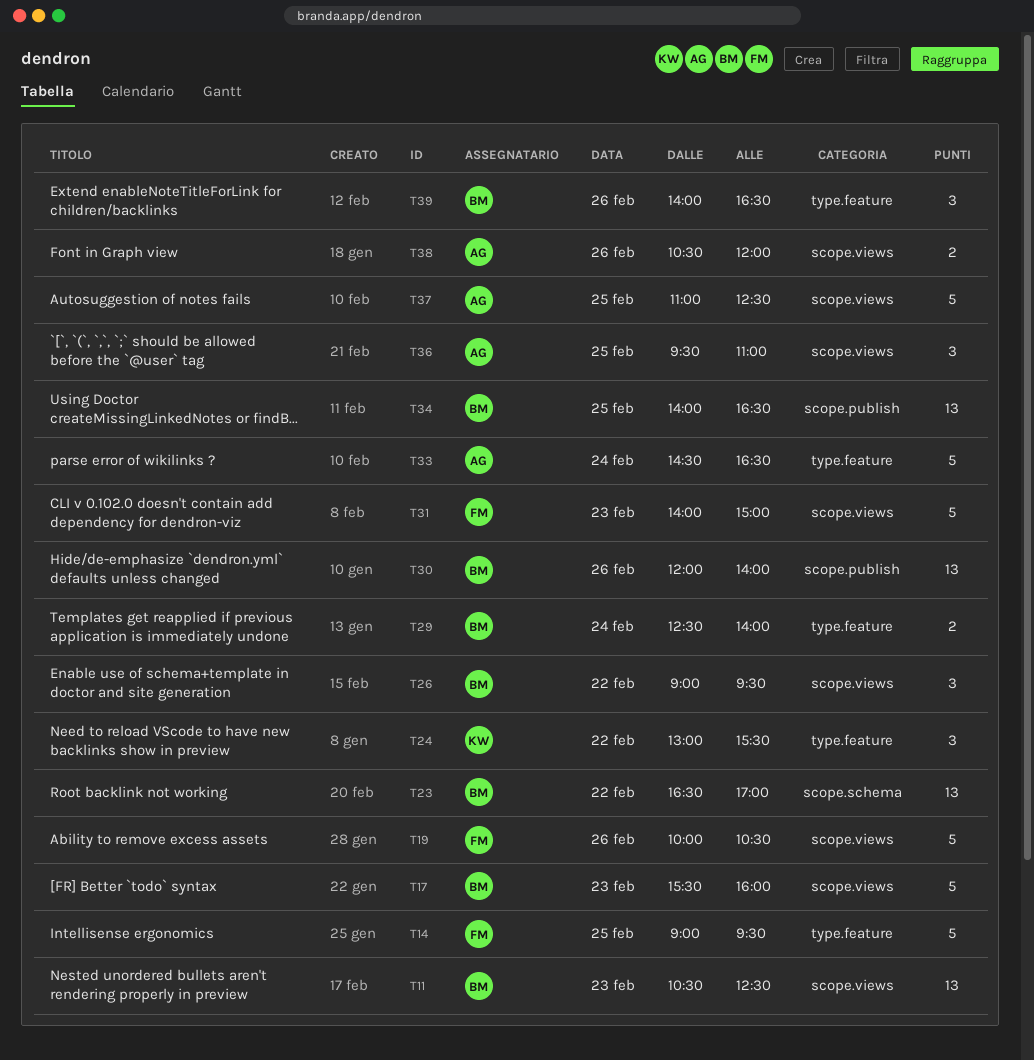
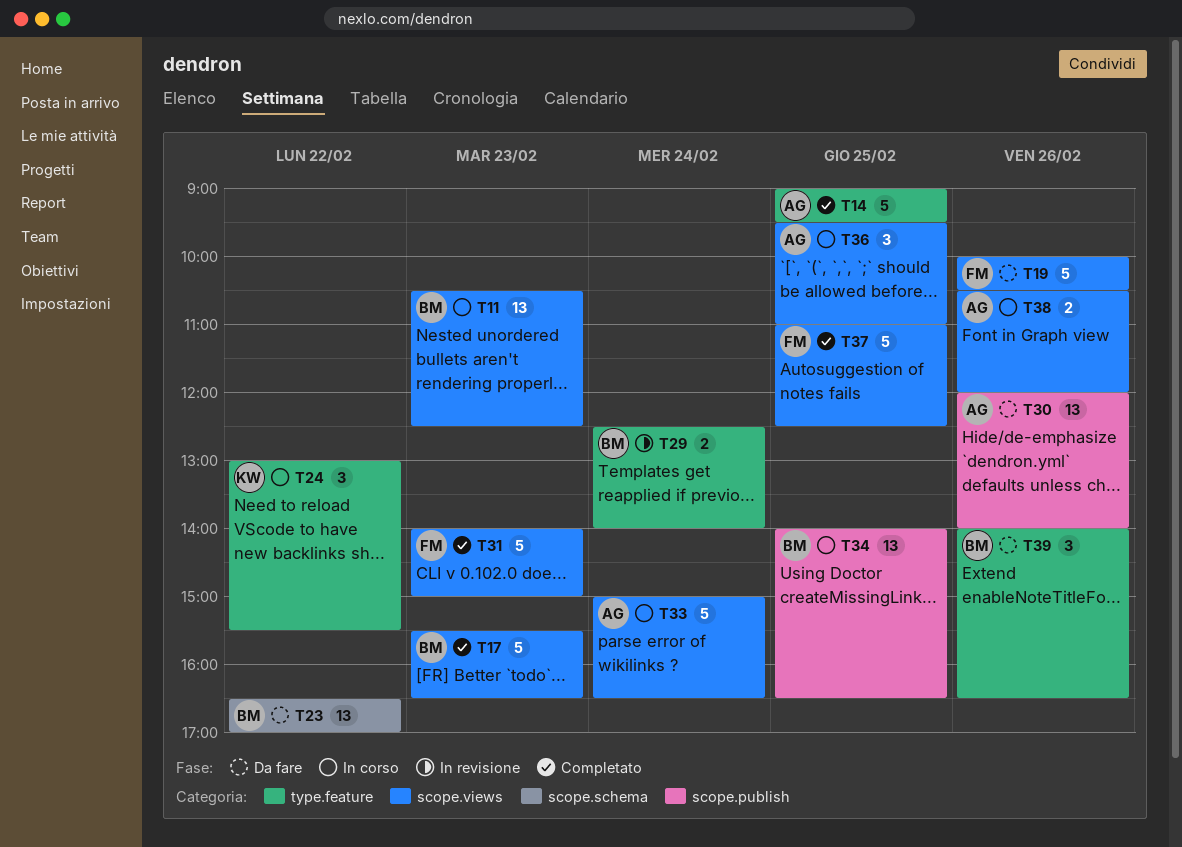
T14, owner: FM -> AG
T17, ends: 16:00 -> 16:30
T26: present -> none
T30, owner: BM -> AG
T33, label: type.feature -> scope.views
T33, begins: 14:30 -> 15:00
T37, owner: AG -> FM

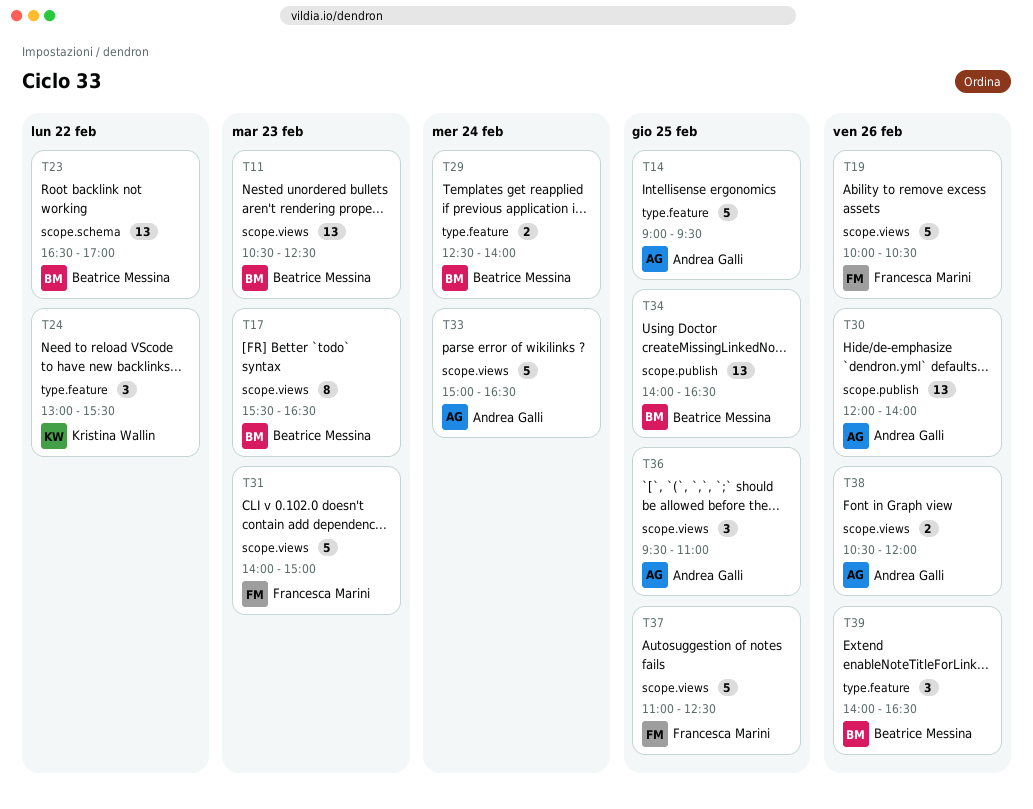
T17, estimate: 5 -> 8

